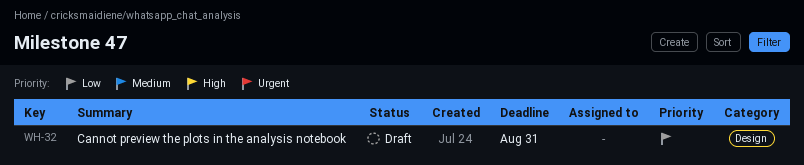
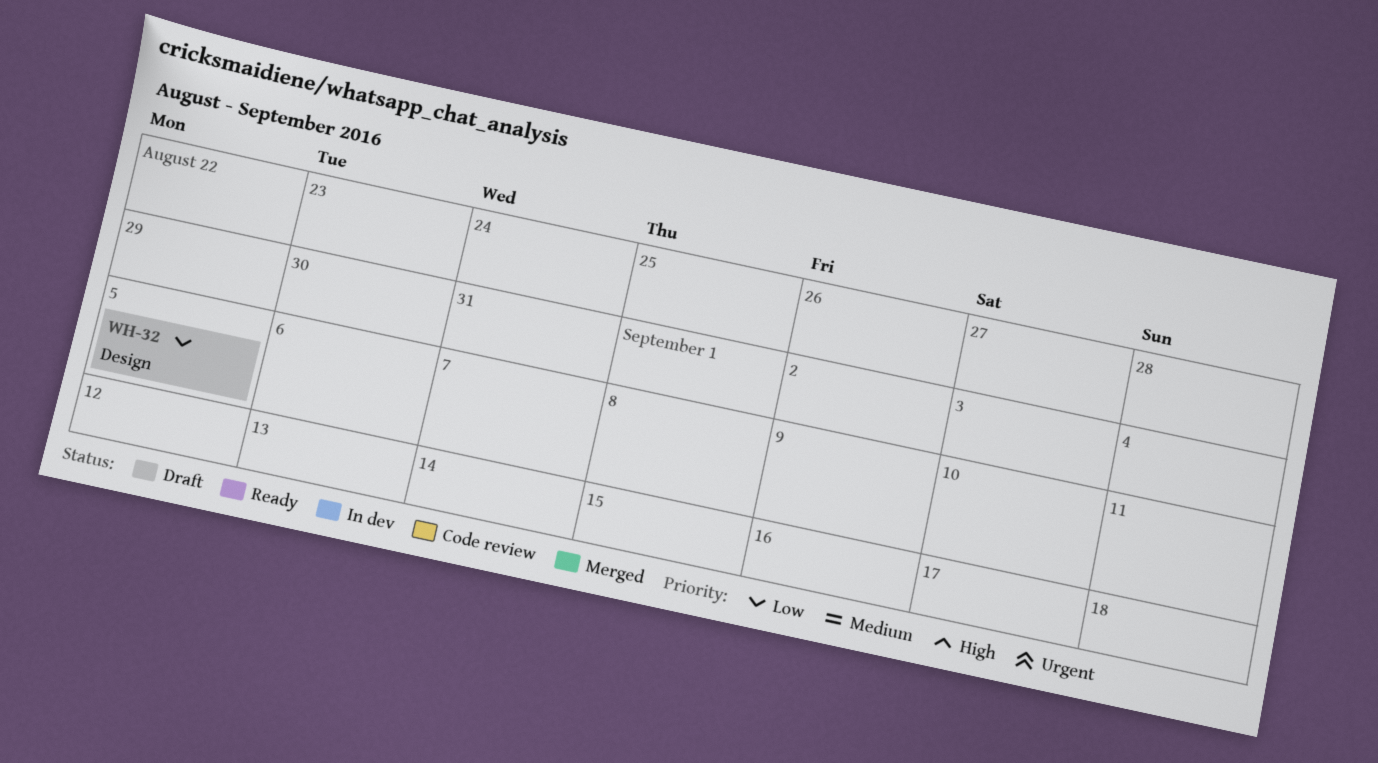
WH-32, due: Aug 31 -> Sep 5

